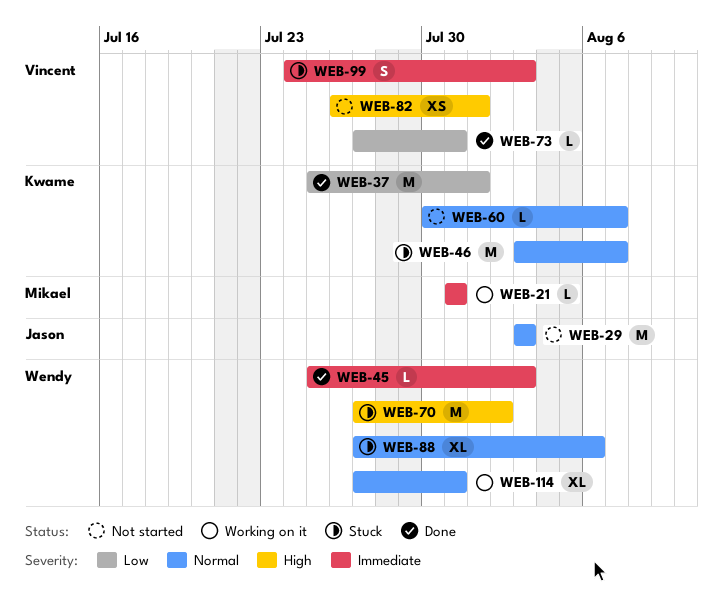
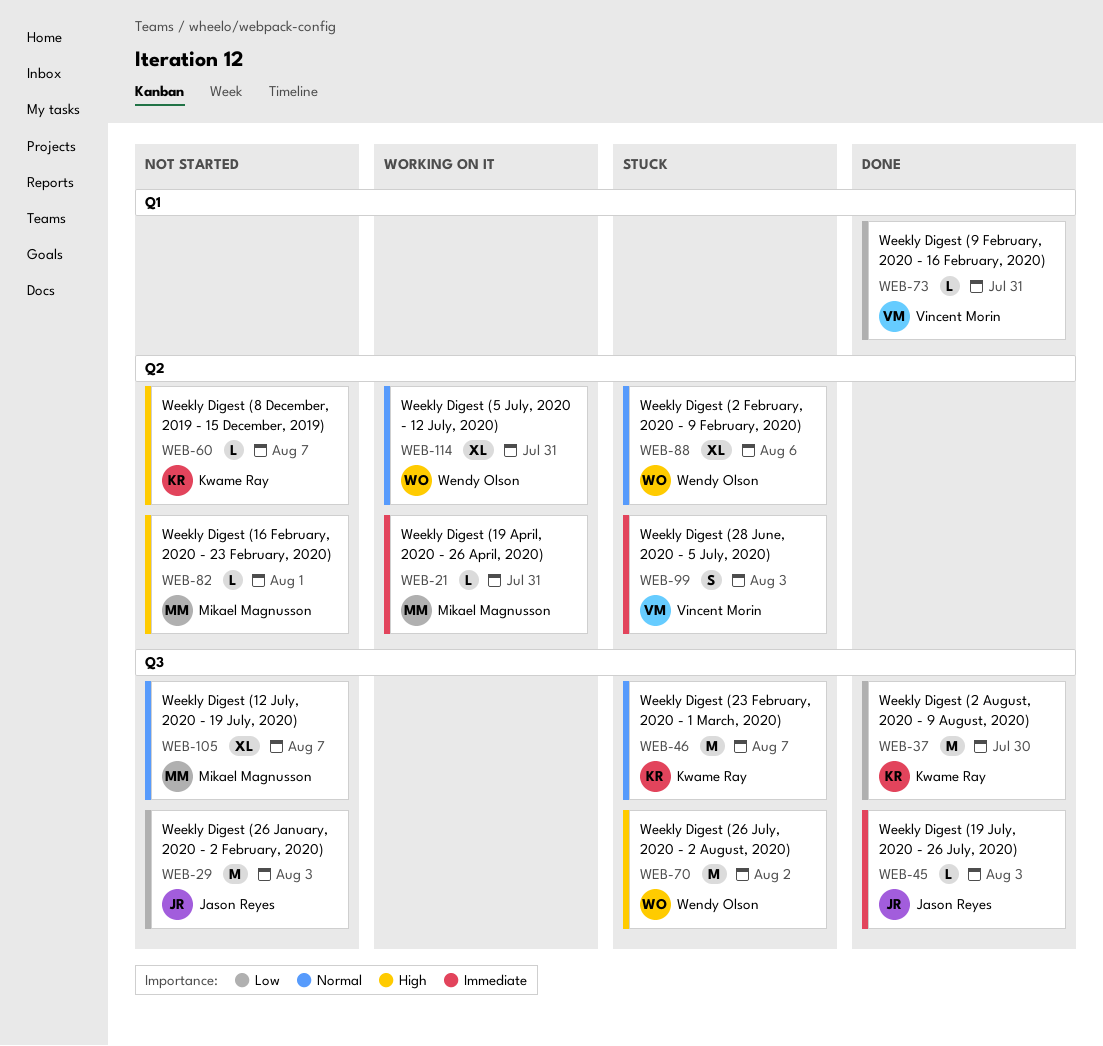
WEB-29, priority: Normal -> Low
WEB-37, due: Aug 1 -> Jul 30
WEB-45, owner: Wendy Olson -> Jason Reyes
WEB-60, priority: Normal -> High
WEB-82, owner: Vincent Morin -> Mikael Magnusson
WEB-82, estimate: XS -> L
WEB-105: none -> present

